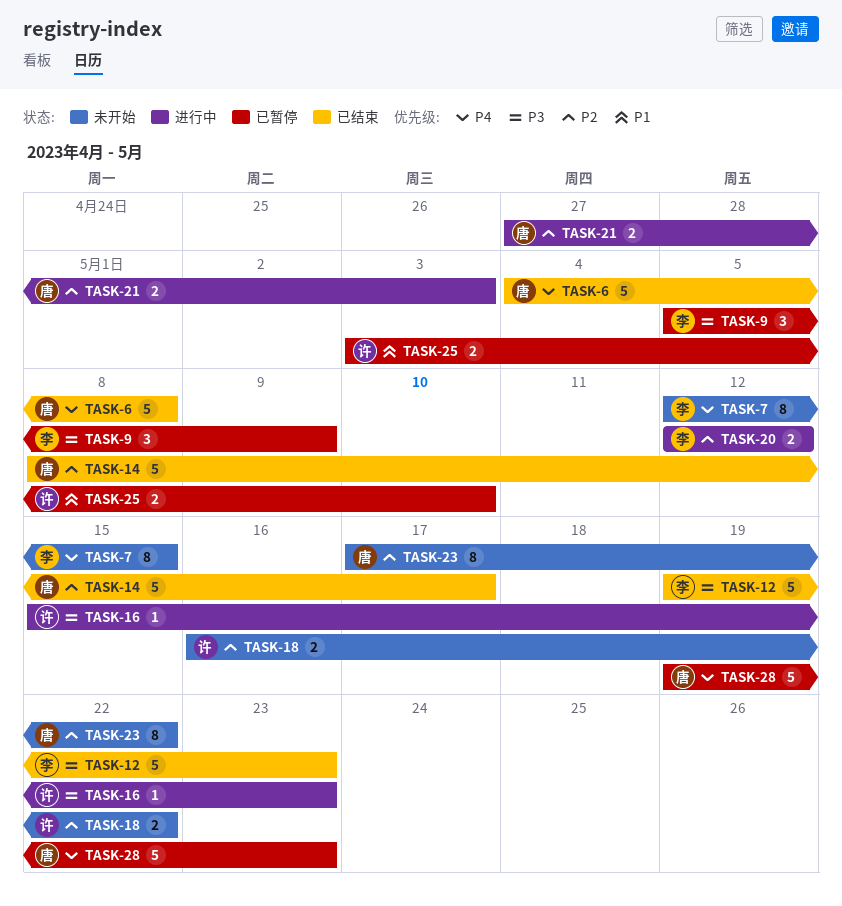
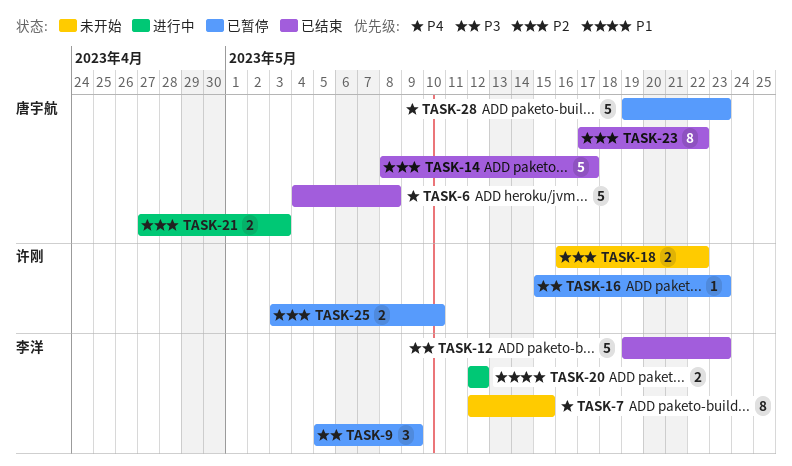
TASK-16, status: 进行中 -> 已暂停
TASK-20, priority: P2 -> P1
TASK-23, status: 未开始 -> 已结束
TASK-25, priority: P1 -> P2

